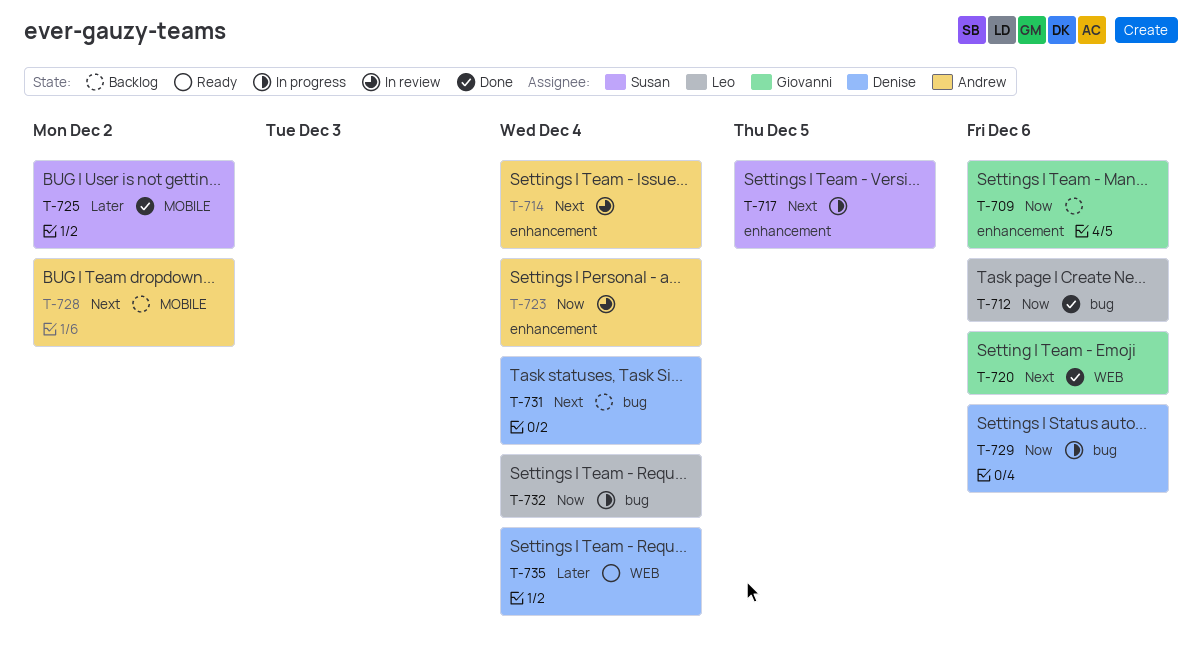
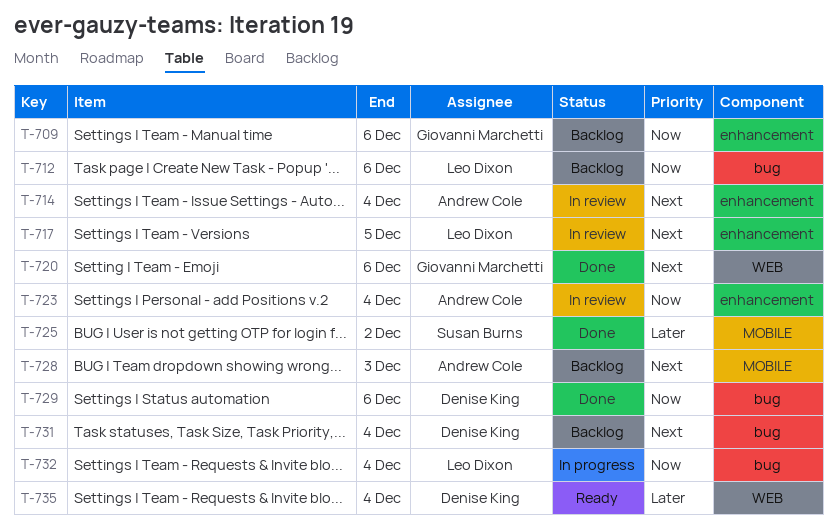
T-712, status: Done -> Backlog
T-717, status: In progress -> In review
T-717, owner: Susan Burns -> Leo Dixon
T-728, due: Dec 2 -> Dec 3
T-729, status: In progress -> Done

